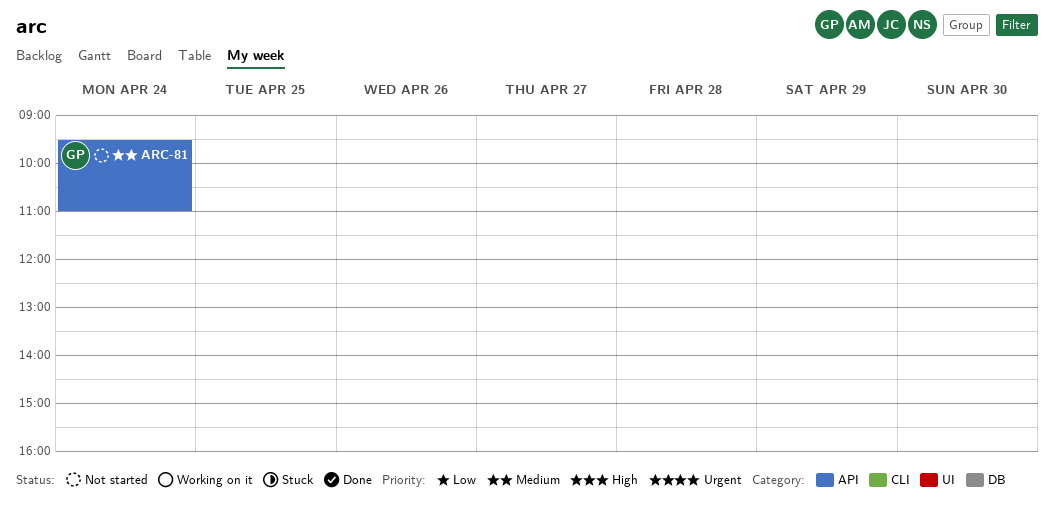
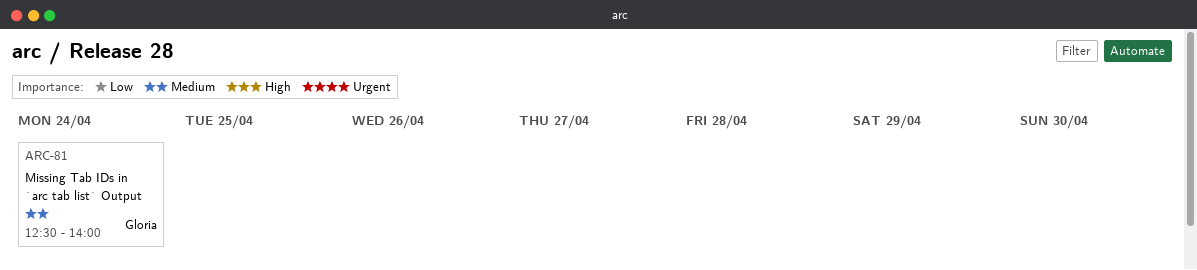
ARC-81, begins: 09:30 -> 12:30
ARC-81, ends: 11:00 -> 14:00

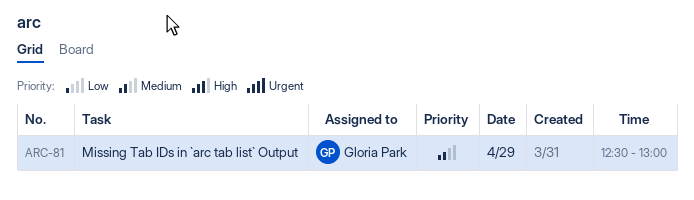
ARC-81, day: Apr 24 -> Apr 29
ARC-81, ends: 14:00 -> 13:00

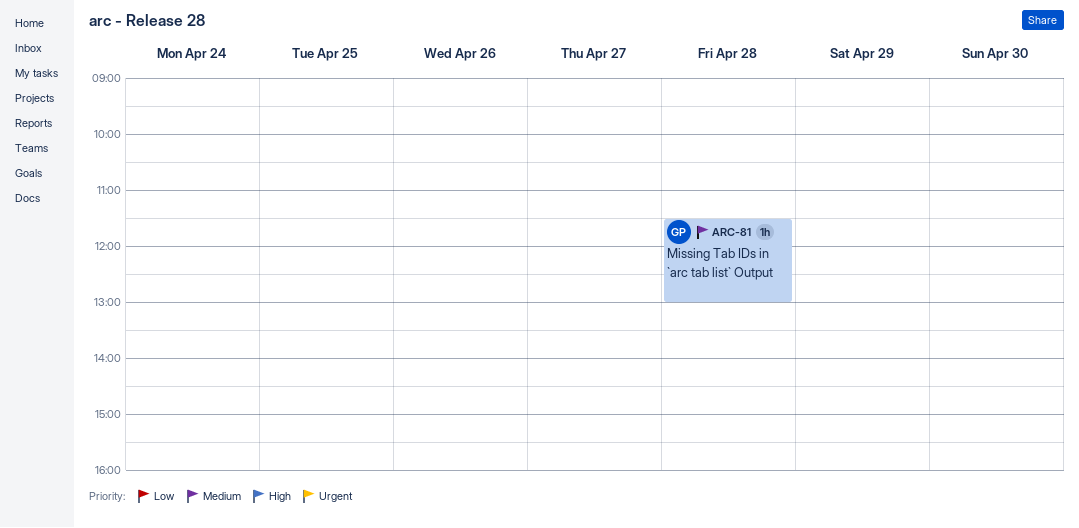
ARC-81, day: Apr 29 -> Apr 28
ARC-81, begins: 12:30 -> 11:30

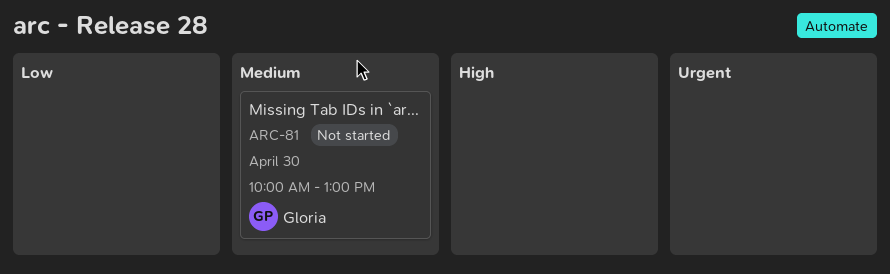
ARC-81, day: Apr 28 -> Apr 30
ARC-81, begins: 11:30 -> 10:00

